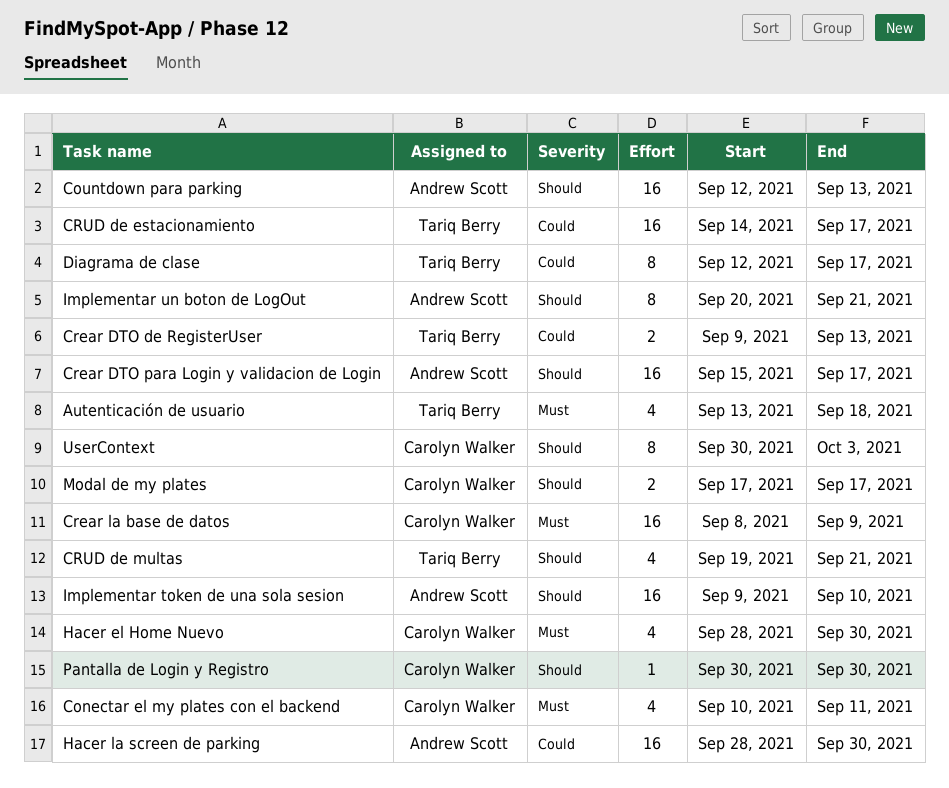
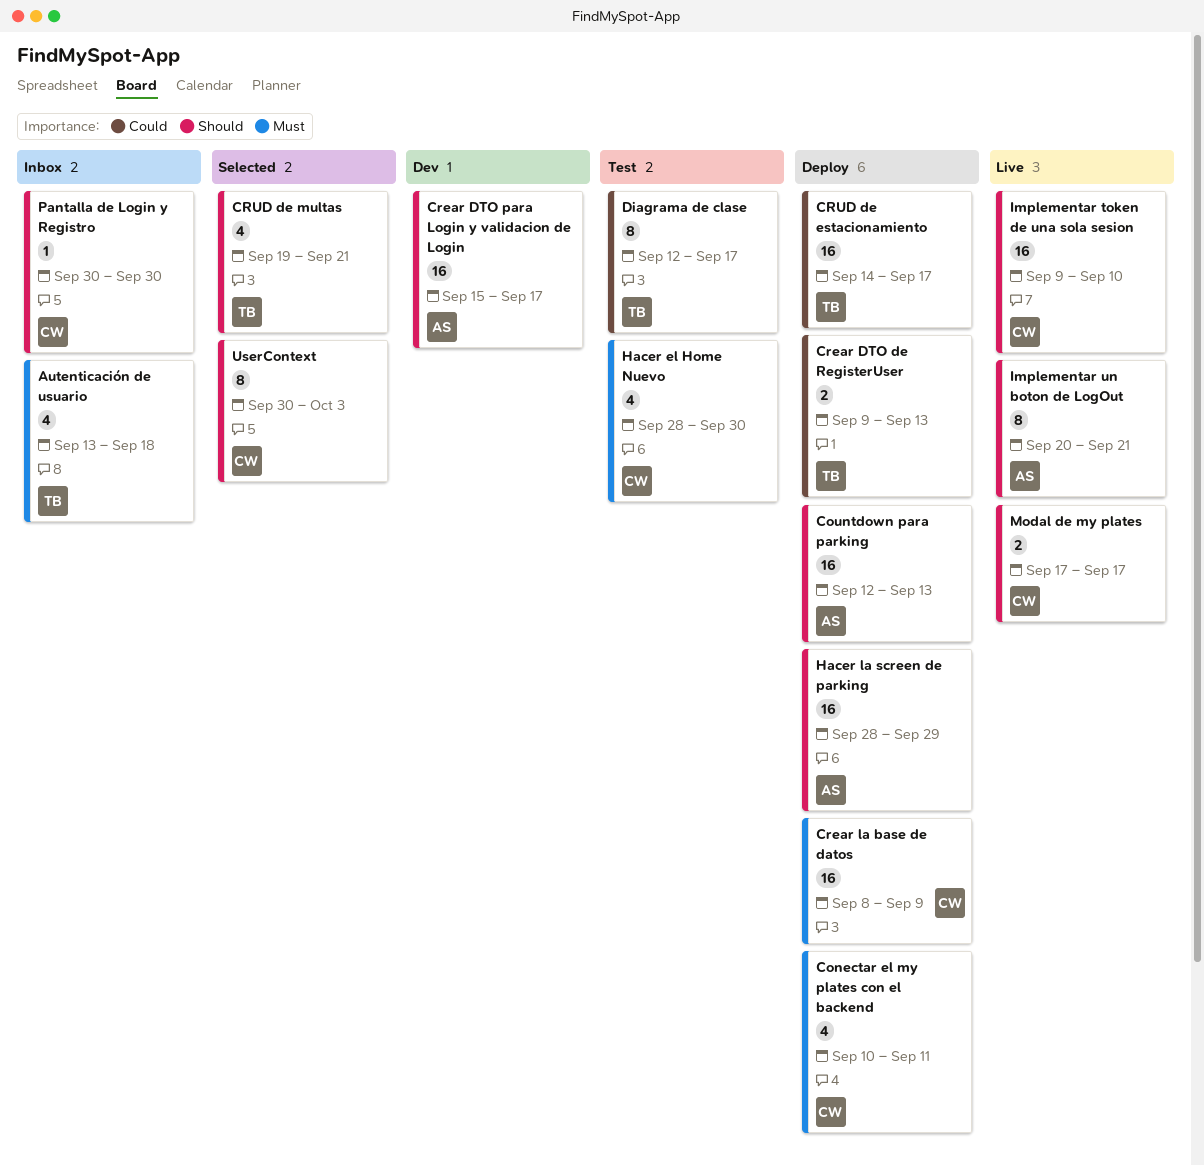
Hacer la screen de parking, priority: Could -> Should
Hacer la screen de parking, due: Sep 30 -> Sep 29
Implementar token de una sola sesion, owner: Andrew Scott -> Carolyn Walker

